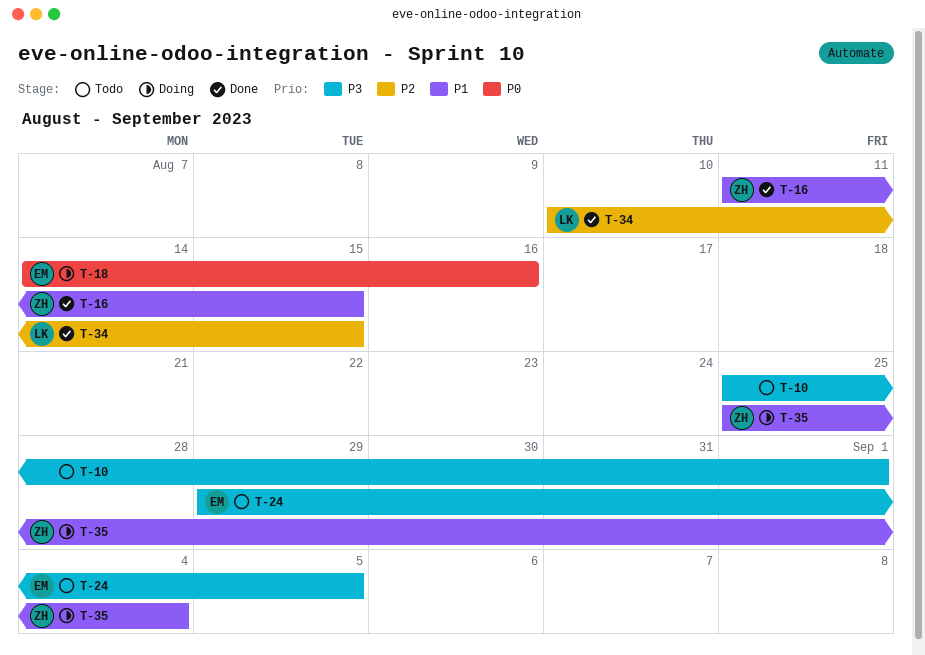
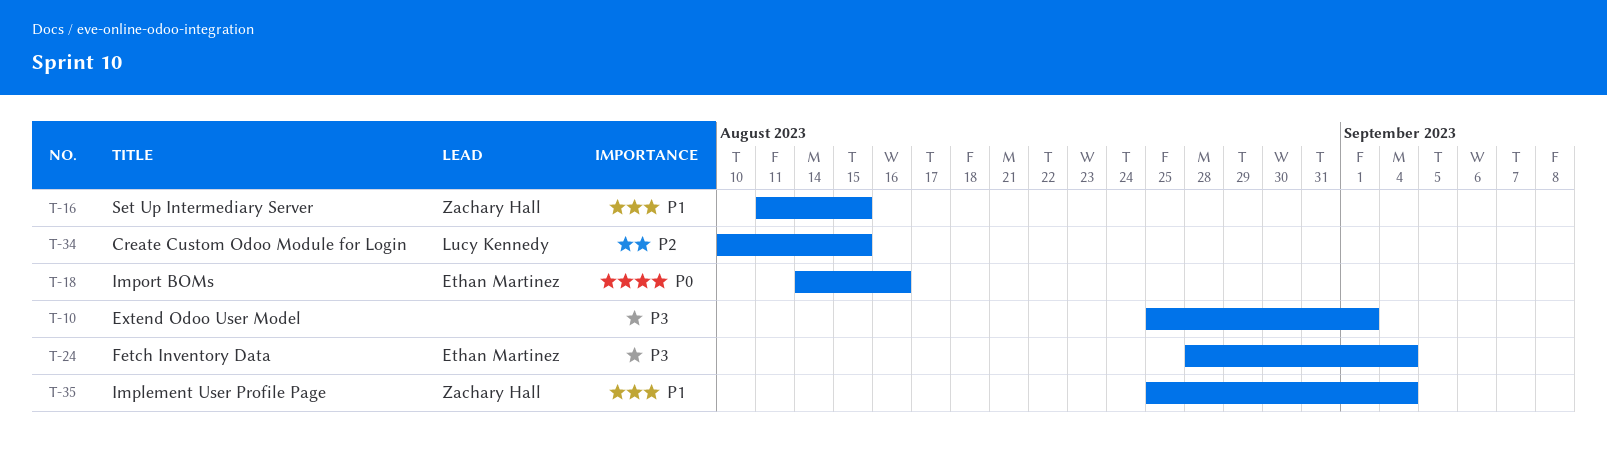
T-24, start: Aug 29 -> Aug 28
T-24, due: Sep 5 -> Sep 4

